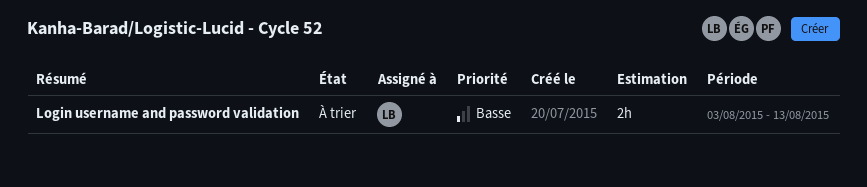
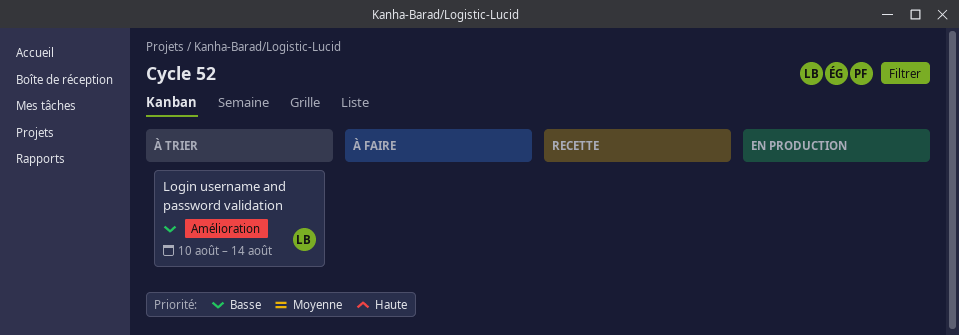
Login username and password validation, start: Aug 3 -> Aug 10
Login username and password validation, due: Aug 13 -> Aug 14

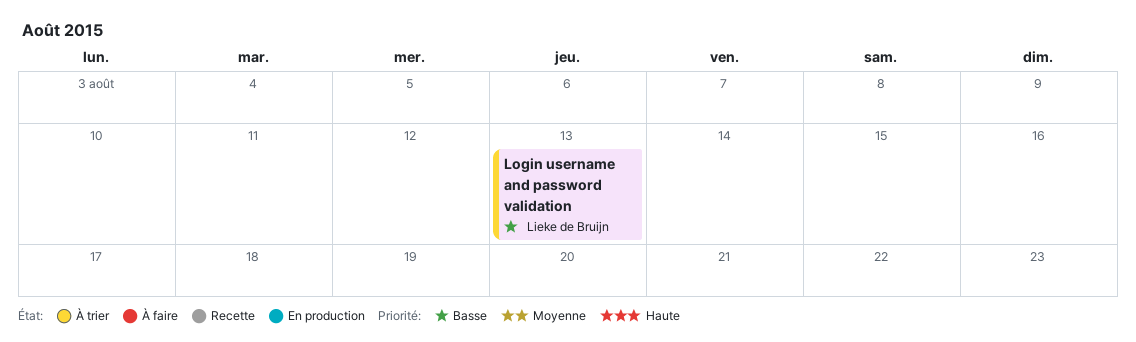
Login username and password validation, due: Aug 14 -> Aug 13

